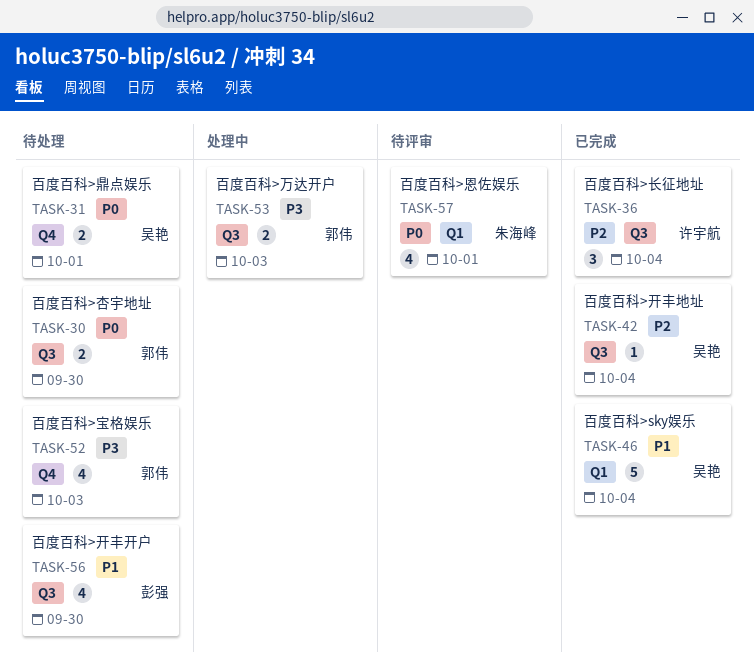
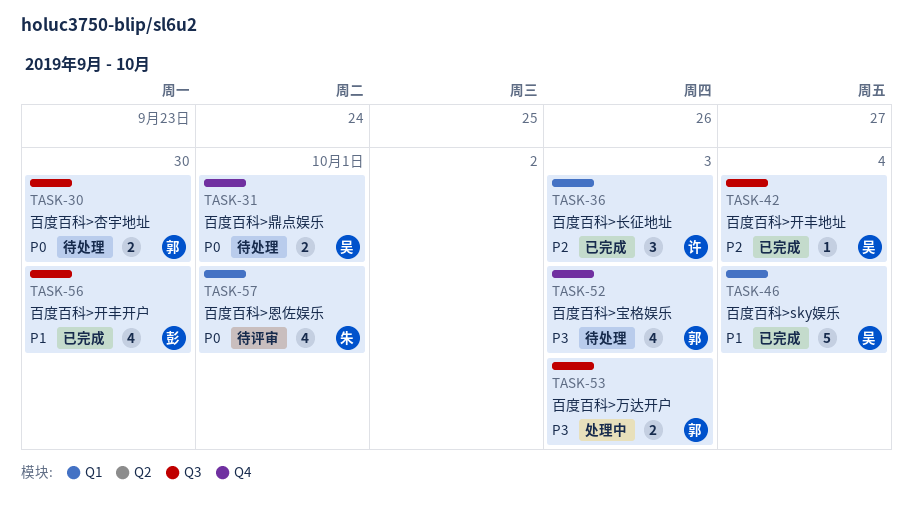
TASK-36, label: Q3 -> Q1
TASK-36, due: Oct 4 -> Oct 3
TASK-56, status: 待处理 -> 已完成

